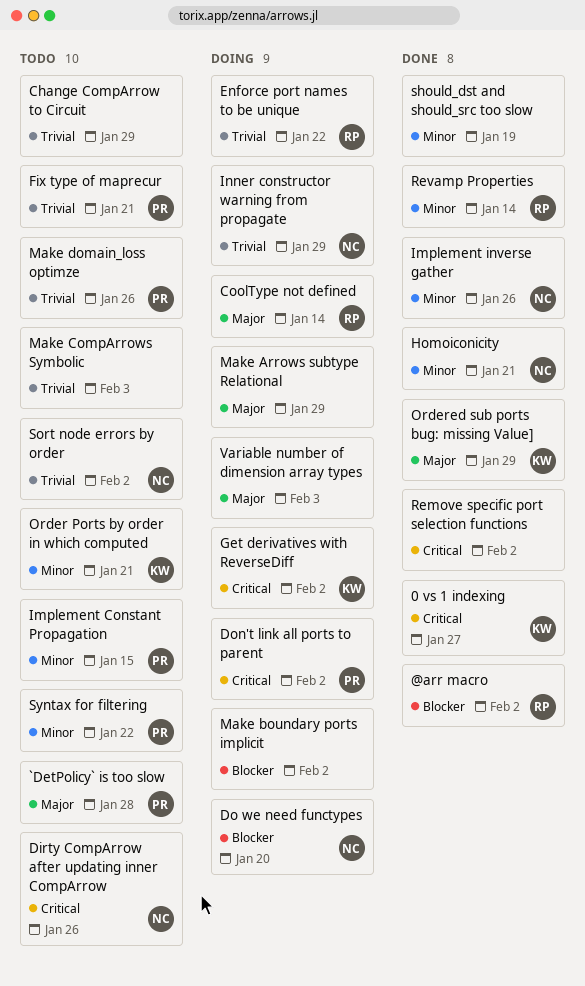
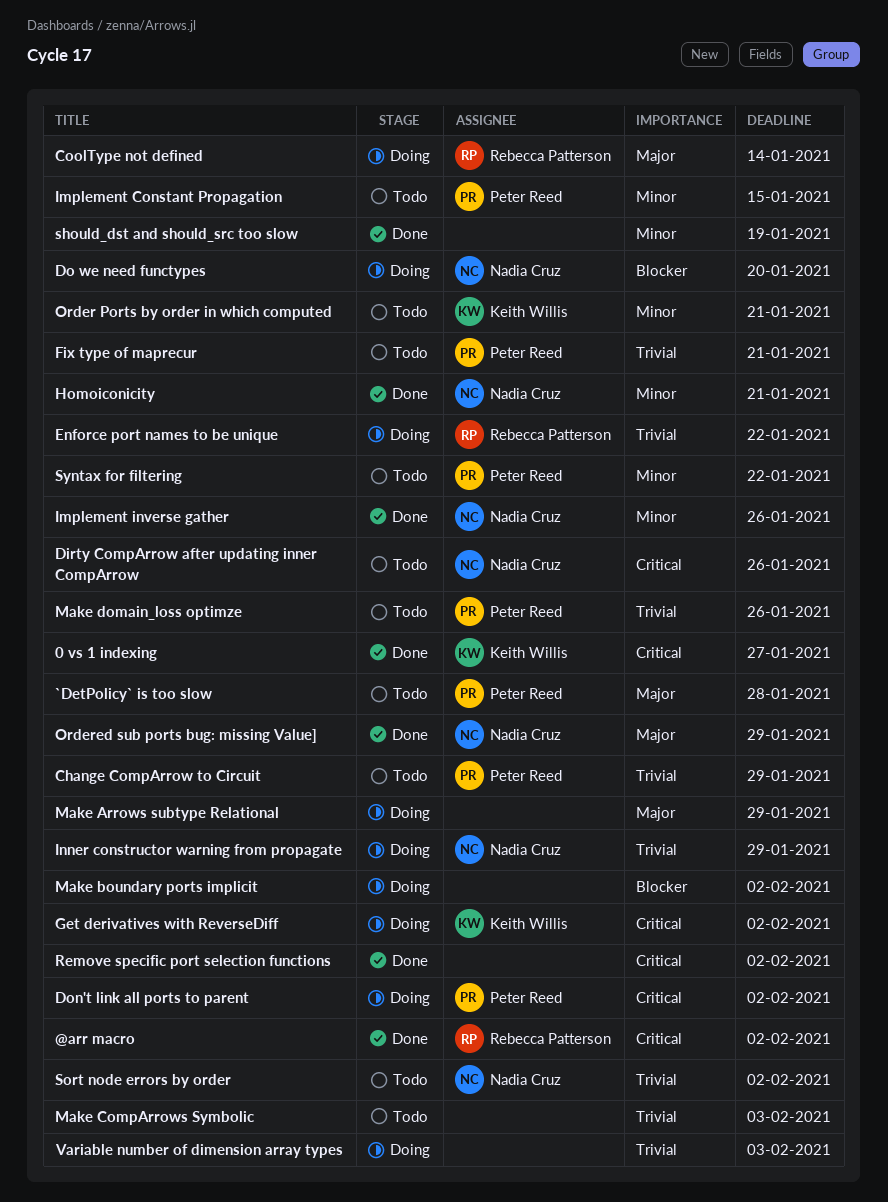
@arr macro, priority: Blocker -> Critical
Change CompArrow to Circuit, owner: none -> Peter Reed
Ordered sub ports bug: missing Value], owner: Keith Willis -> Nadia Cruz
Revamp Properties: present -> none
Variable number of dimension array types, priority: Major -> Trivial

